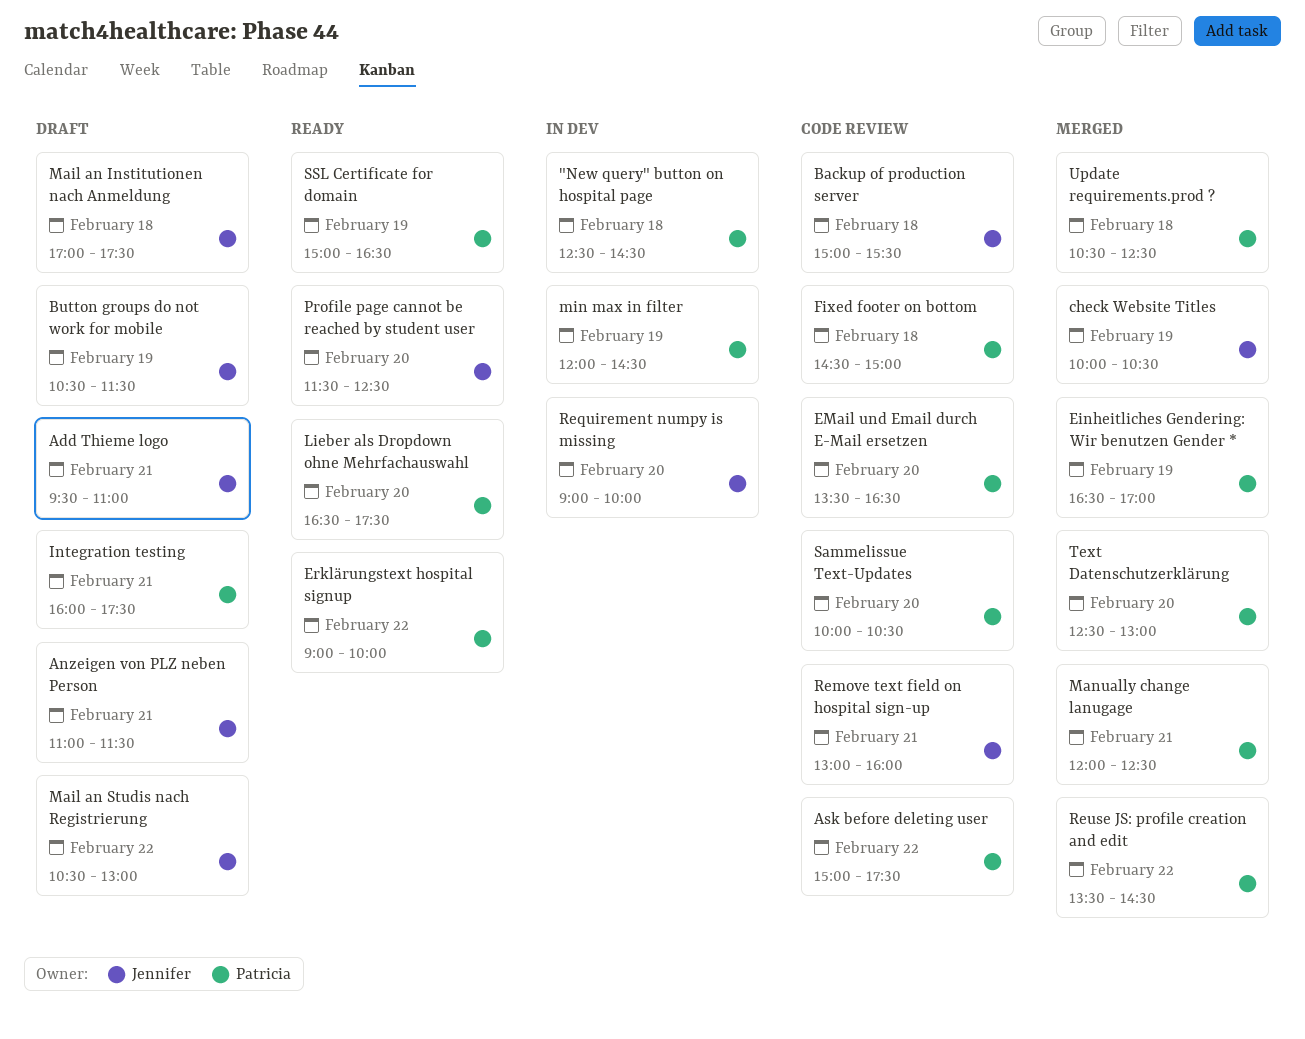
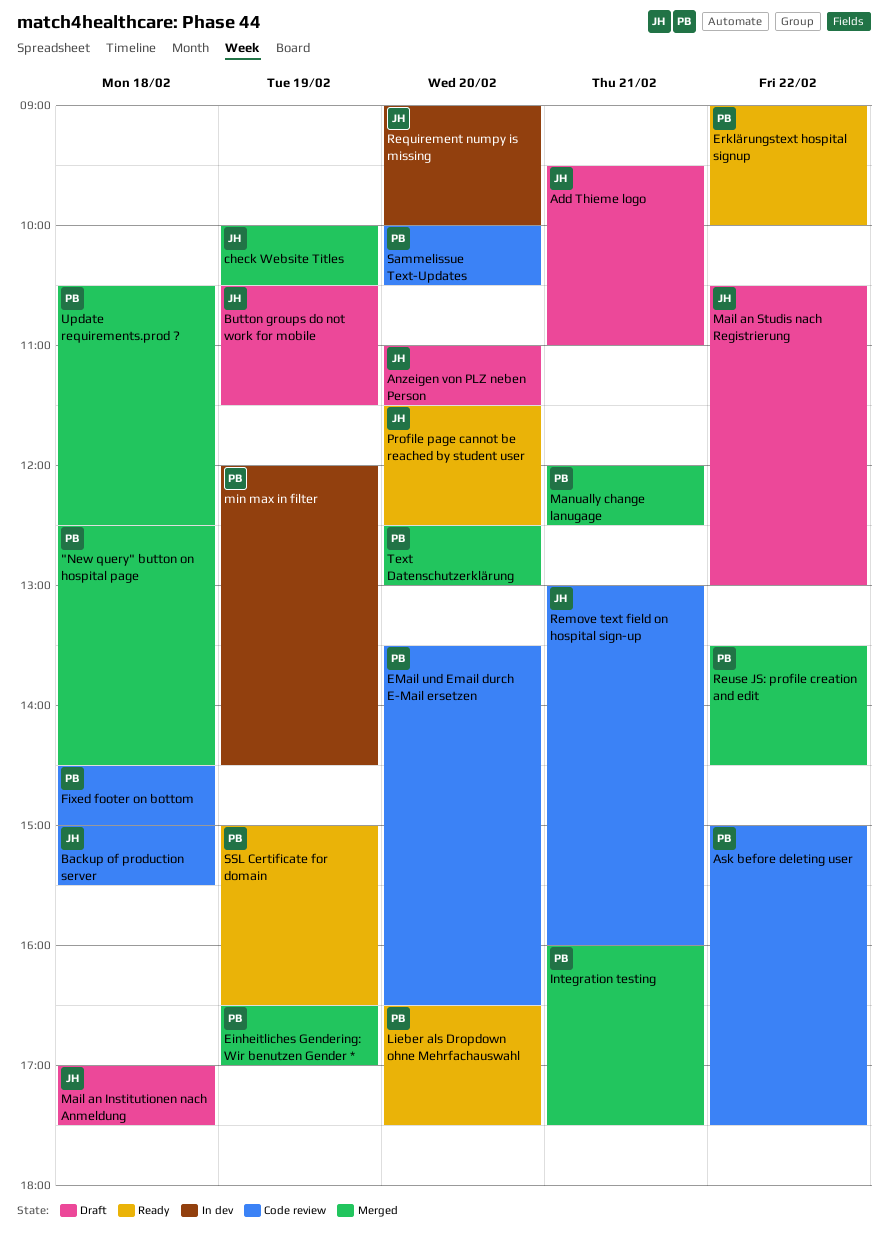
"New query" button on hospital page, status: In dev -> Merged
Anzeigen von PLZ neben Person, day: Feb 21 -> Feb 20
Integration testing, status: Draft -> Merged

